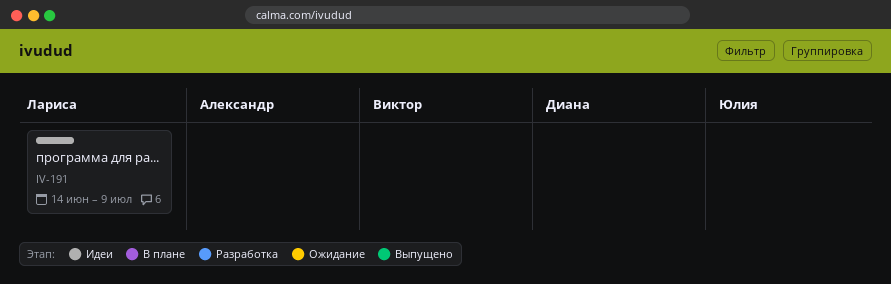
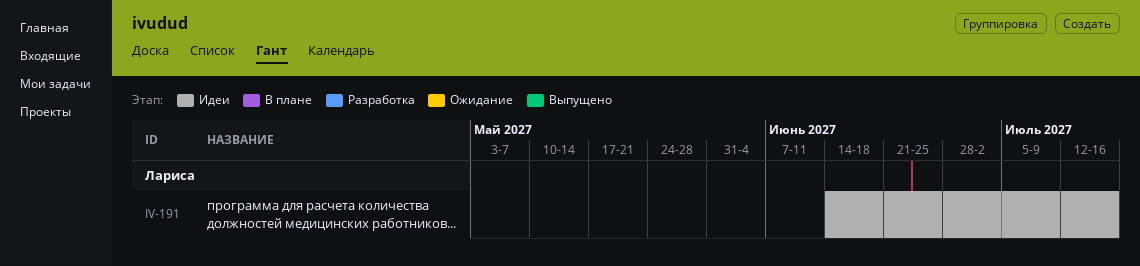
IV-191, due: Jul 9 -> Jul 16

